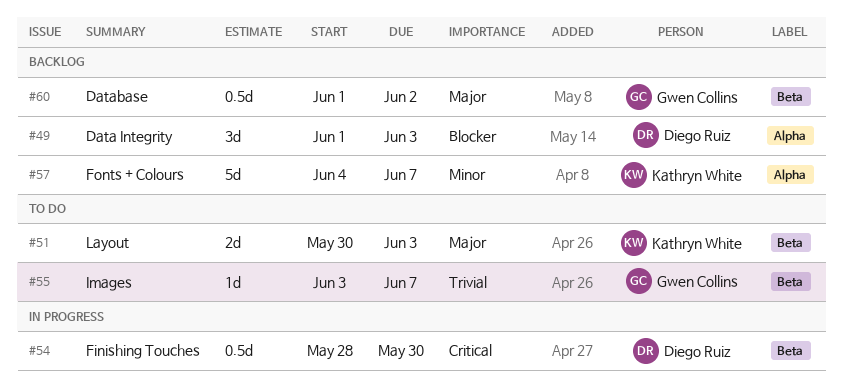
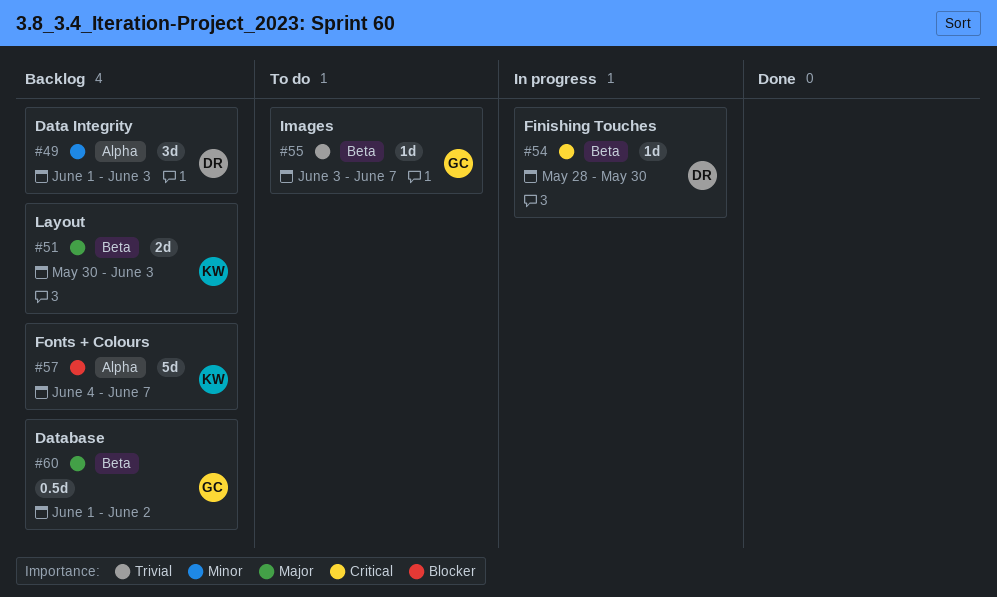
#49, priority: Blocker -> Minor
#51, status: To do -> Backlog
#54, estimate: 0.5d -> 1d
#57, priority: Minor -> Blocker

